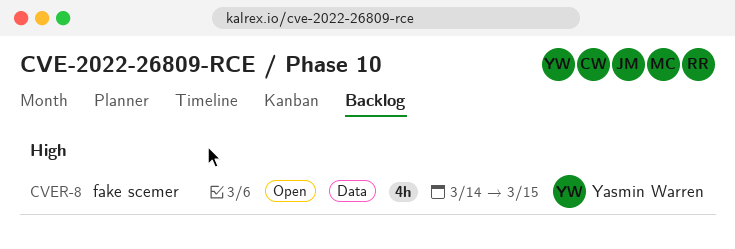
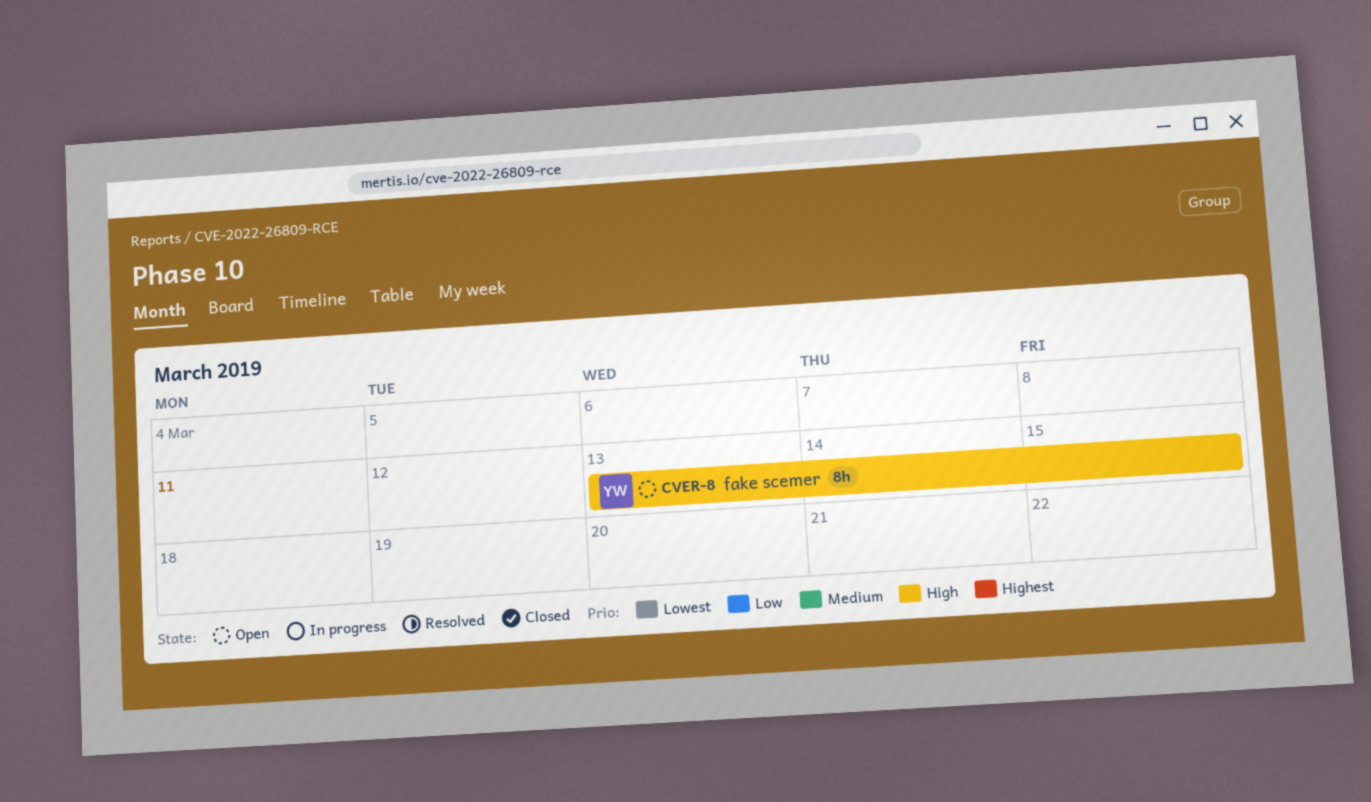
CVER-8, estimate: 4h -> 8h
CVER-8, start: Mar 14 -> Mar 13

